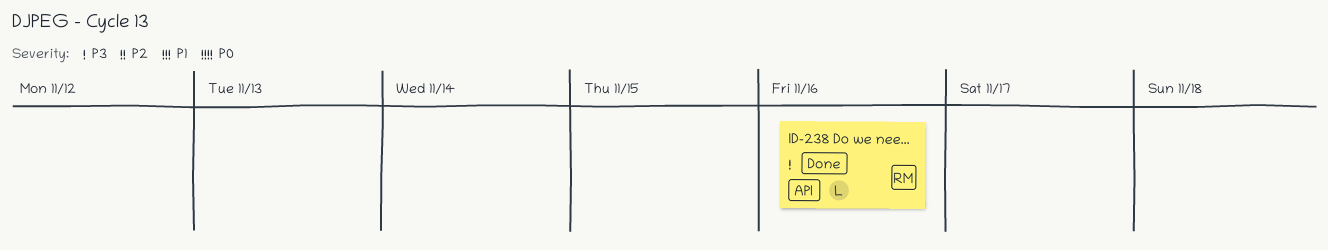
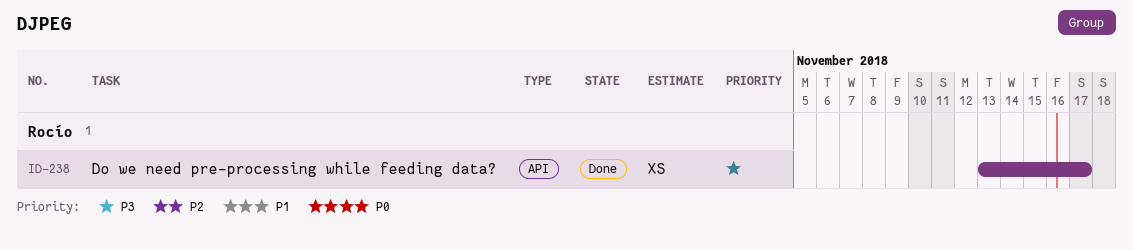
ID-238, estimate: L -> XS
ID-238, due: Nov 16 -> Nov 17

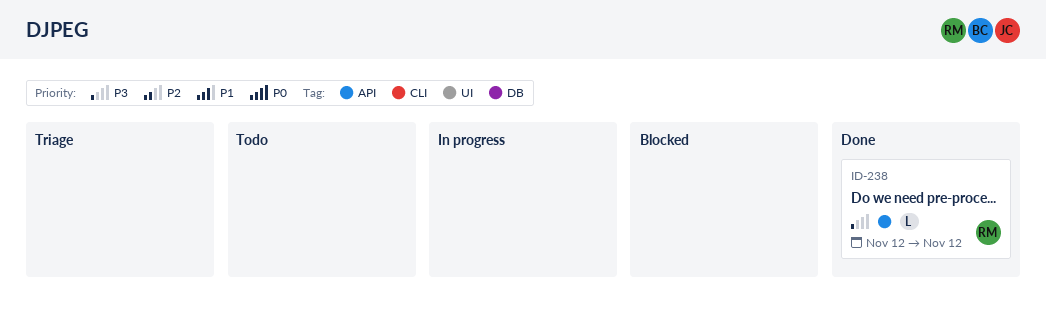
ID-238, estimate: XS -> L
ID-238, start: Nov 13 -> Nov 12
ID-238, due: Nov 17 -> Nov 12

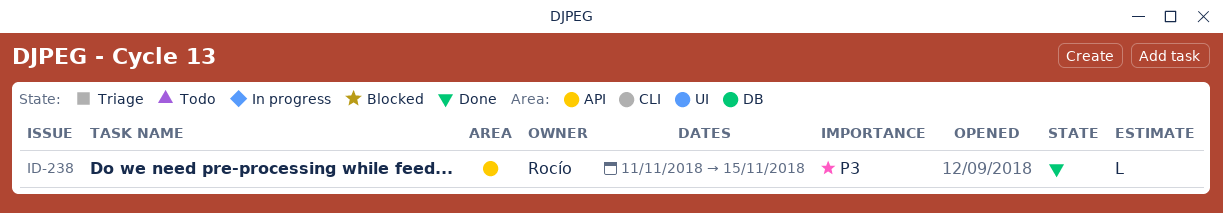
ID-238, start: Nov 12 -> Nov 11
ID-238, due: Nov 12 -> Nov 15

